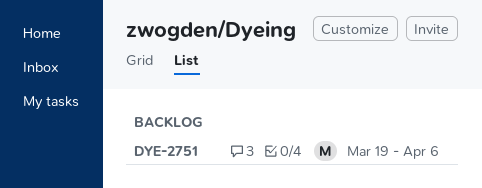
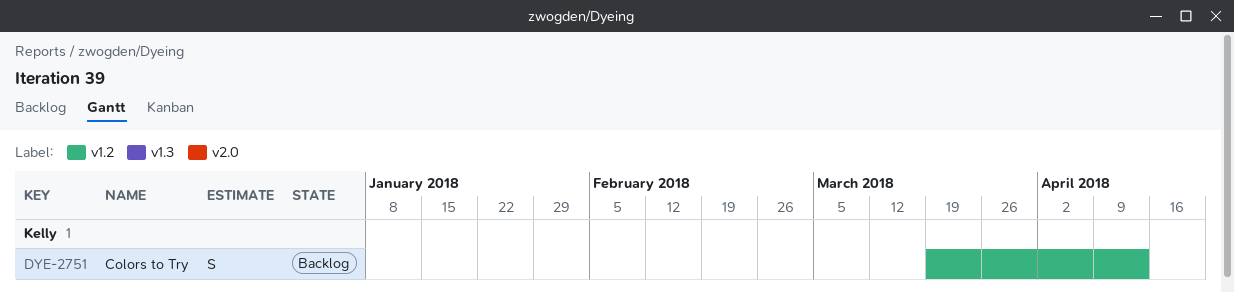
DYE-2751, estimate: M -> S
DYE-2751, due: Apr 6 -> Apr 13

